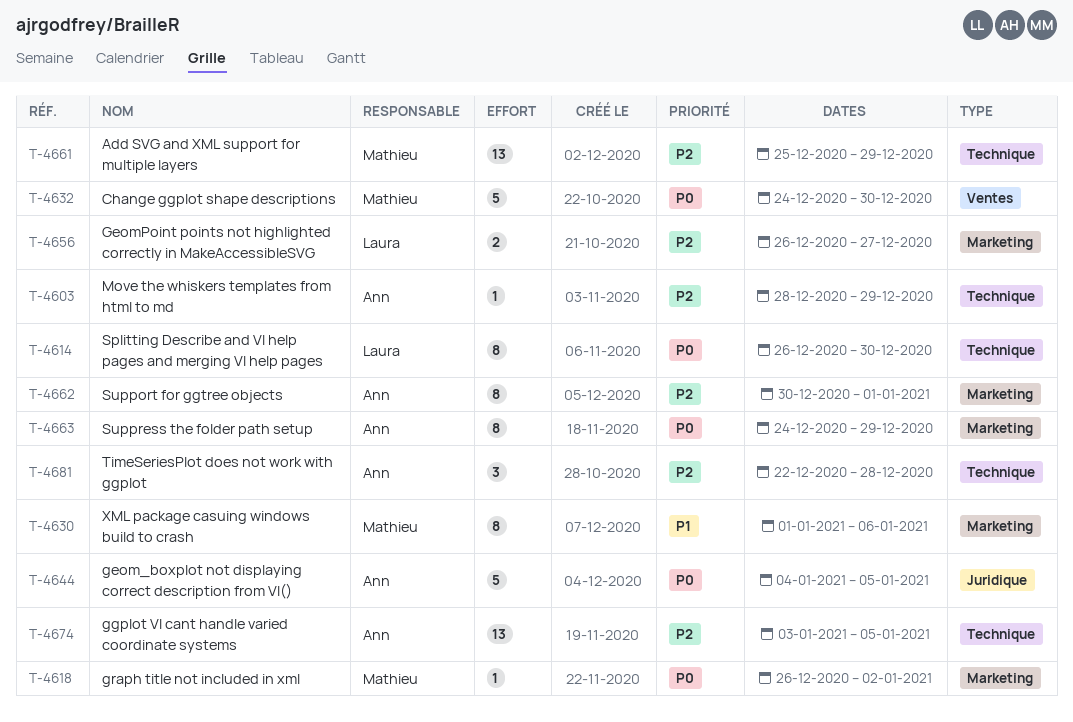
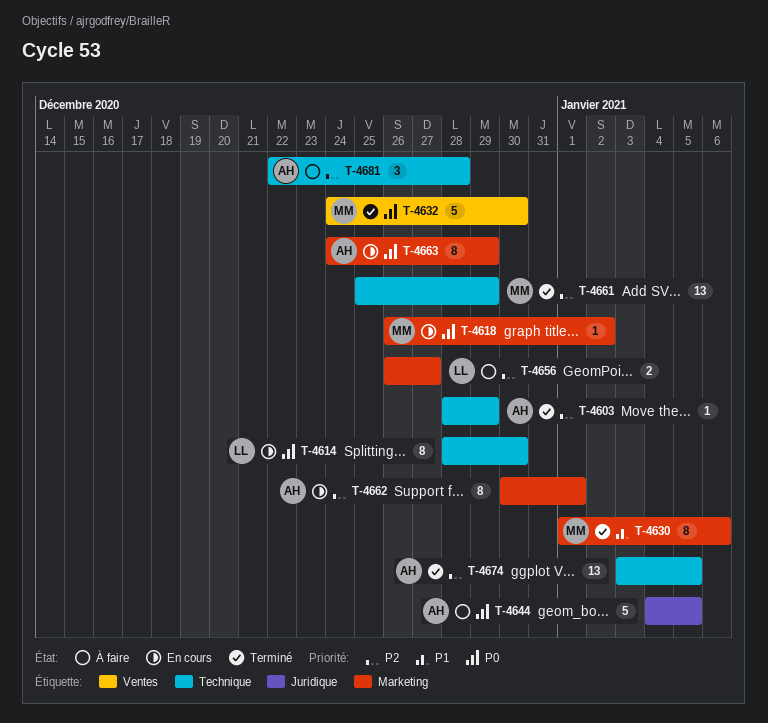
T-4614, start: Dec 26 -> Dec 28

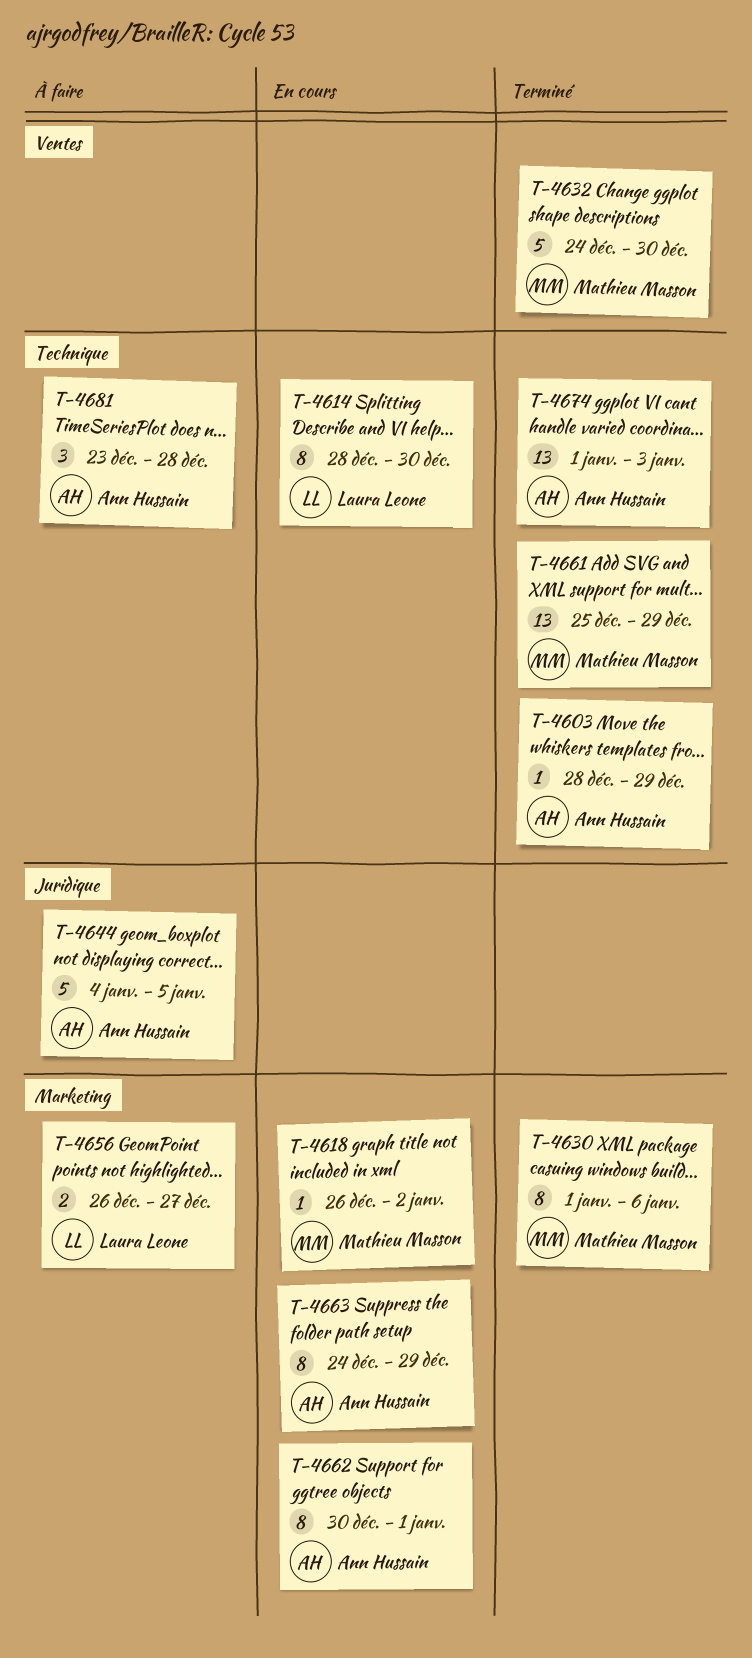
T-4674, start: Jan 3 -> Jan 1
T-4674, due: Jan 5 -> Jan 3
T-4681, start: Dec 22 -> Dec 23

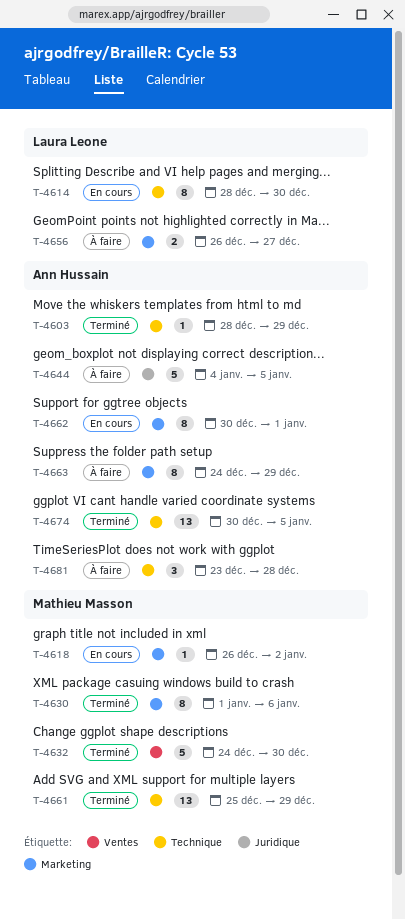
T-4663, status: En cours -> À faire
T-4674, start: Jan 1 -> Dec 30
T-4674, due: Jan 3 -> Jan 5

